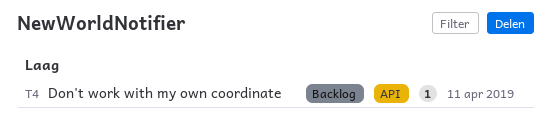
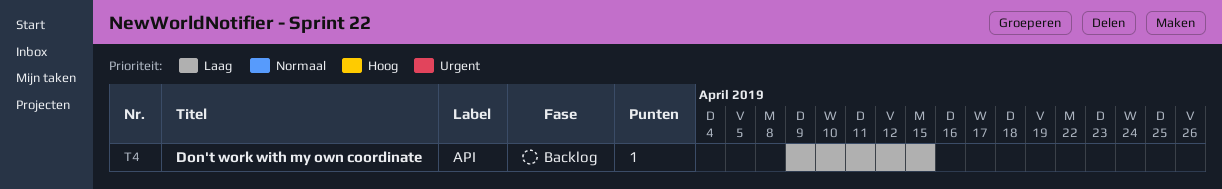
T4, due: Apr 11 -> Apr 15

